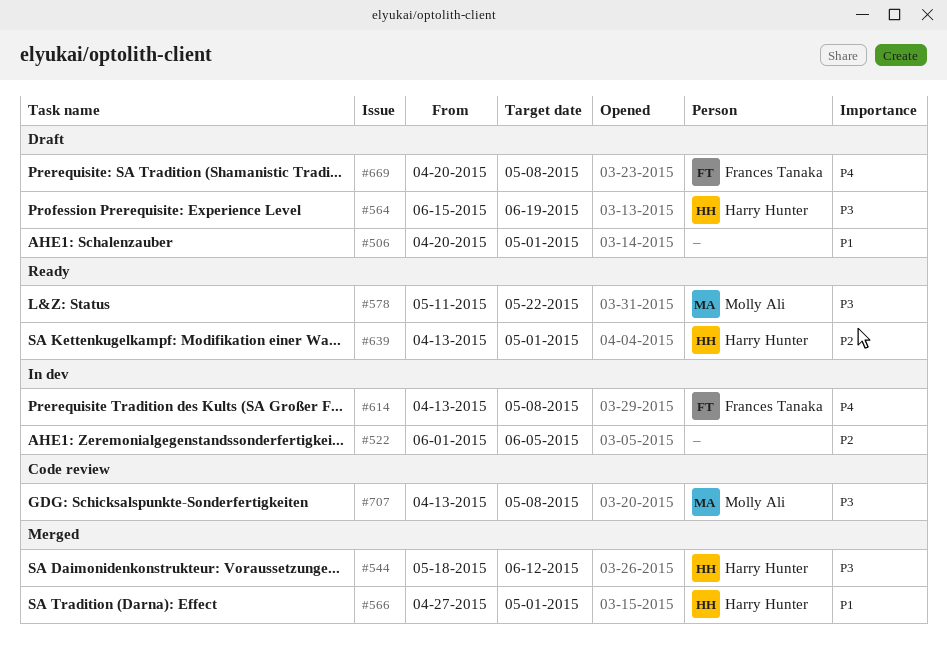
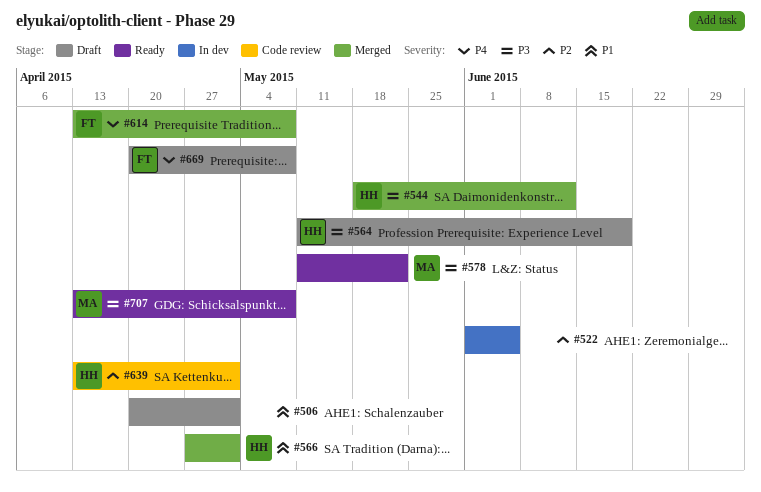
#564, start: Jun 15 -> May 11
#614, status: In dev -> Merged
#639, status: Ready -> Code review
#707, status: Code review -> Ready

